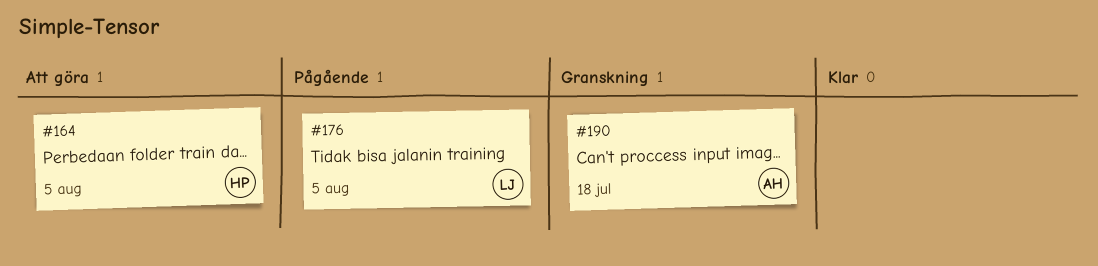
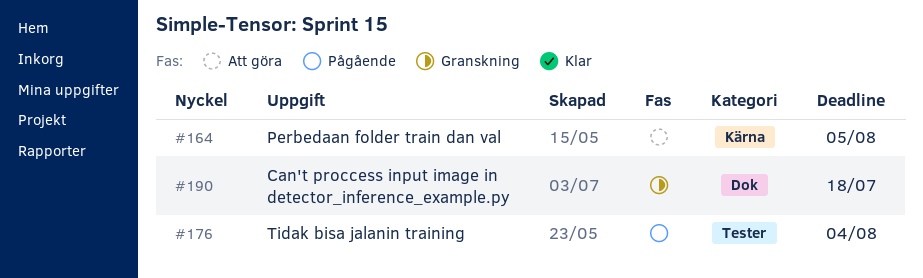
#176, due: Aug 5 -> Aug 4

